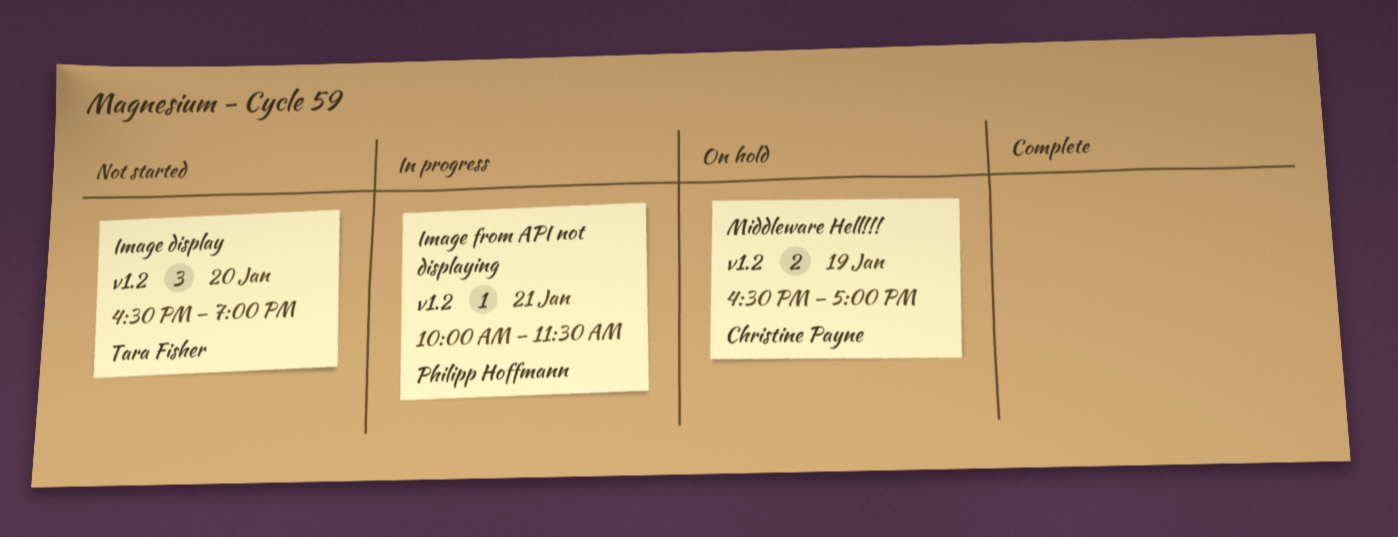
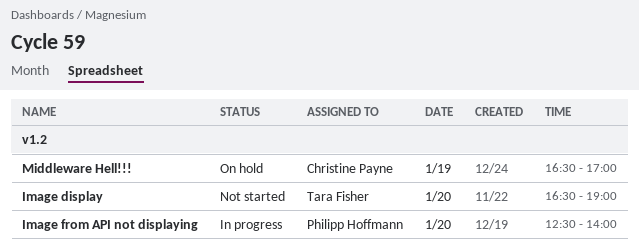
Image from API not displaying, day: Jan 21 -> Jan 20
Image from API not displaying, begins: 10:00 -> 12:30
Image from API not displaying, ends: 11:30 -> 14:00

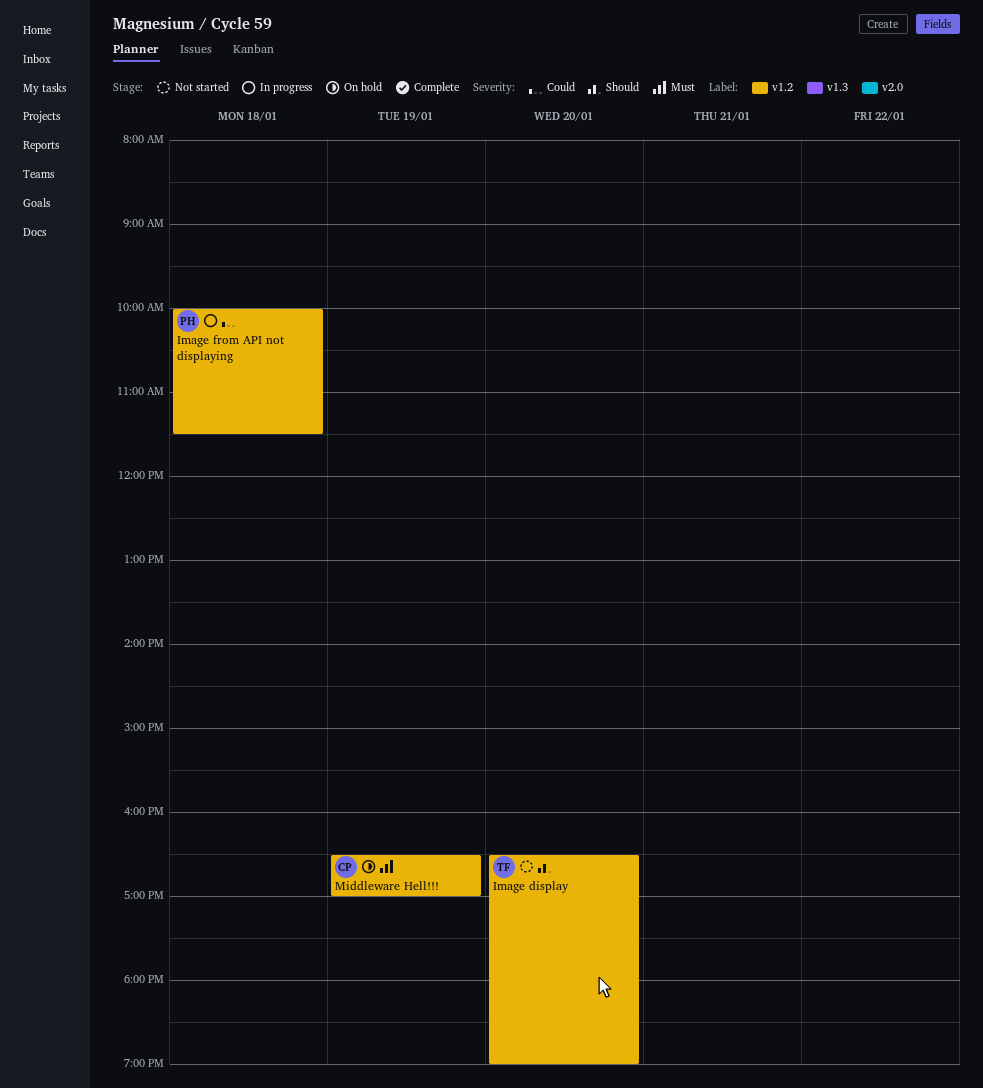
Image from API not displaying, day: Jan 20 -> Jan 18
Image from API not displaying, begins: 12:30 -> 10:00
Image from API not displaying, ends: 14:00 -> 11:30

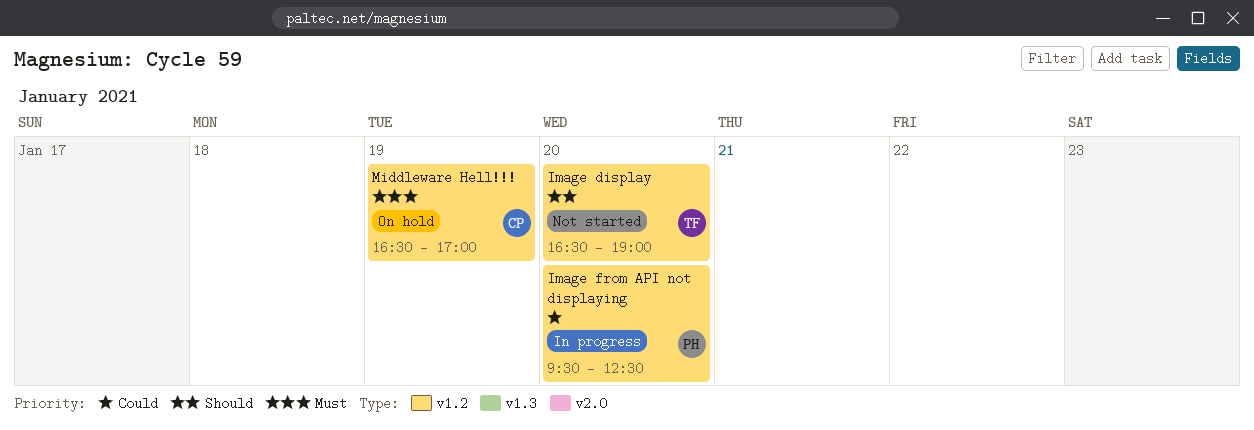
Image from API not displaying, day: Jan 18 -> Jan 20
Image from API not displaying, begins: 10:00 -> 09:30
Image from API not displaying, ends: 11:30 -> 12:30

